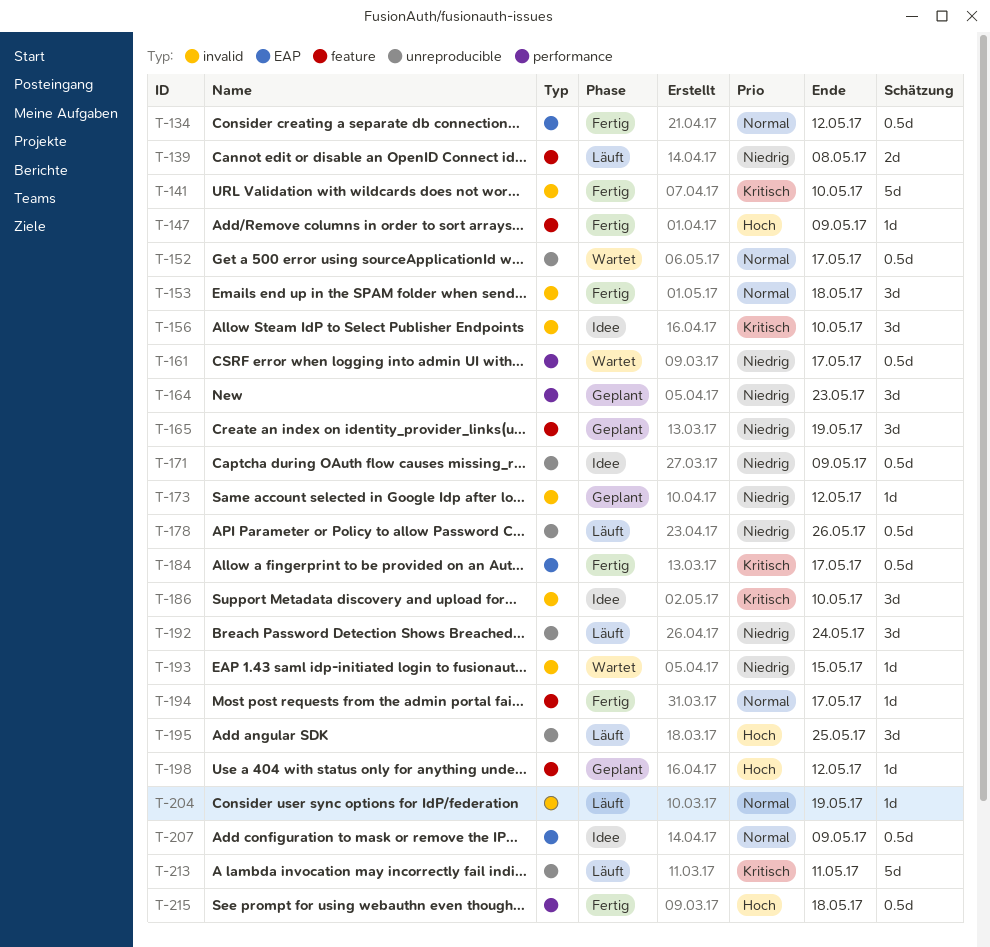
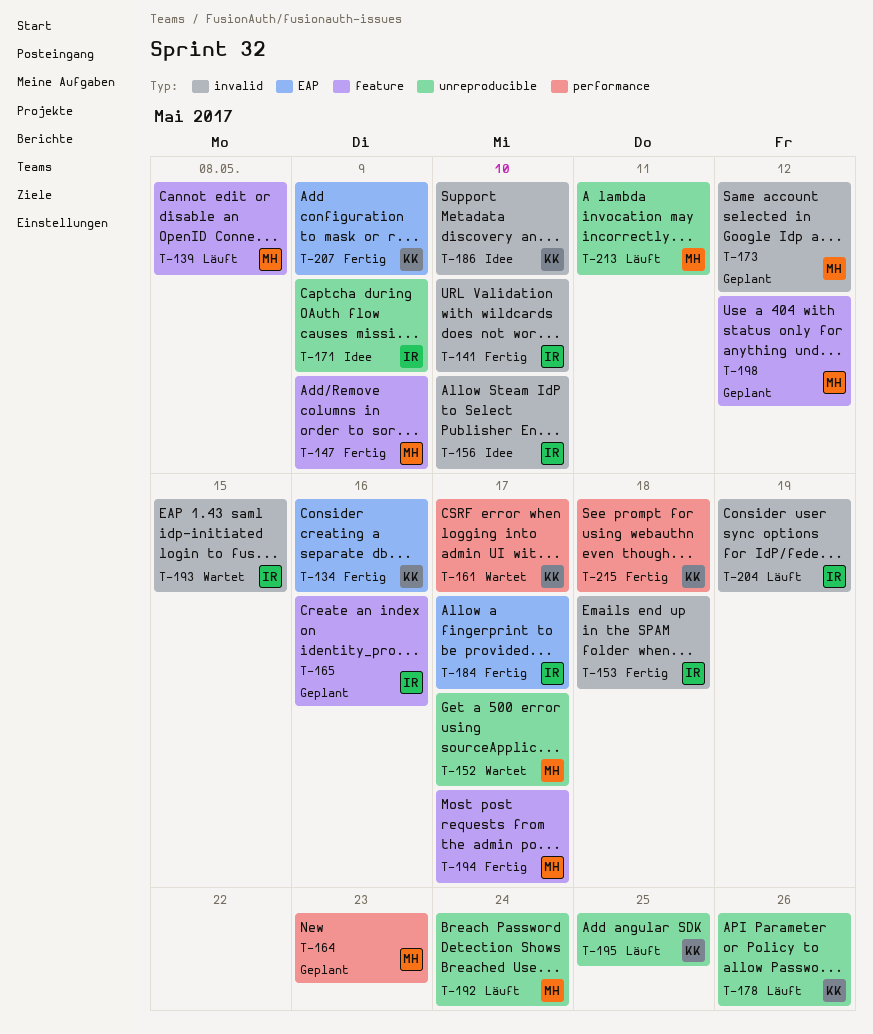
T-134, due: May 12 -> May 16
T-165, due: May 19 -> May 16
T-207, status: Idee -> Fertig

